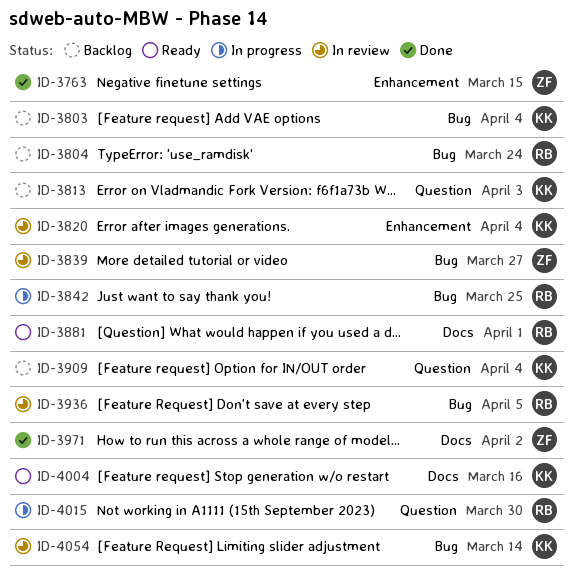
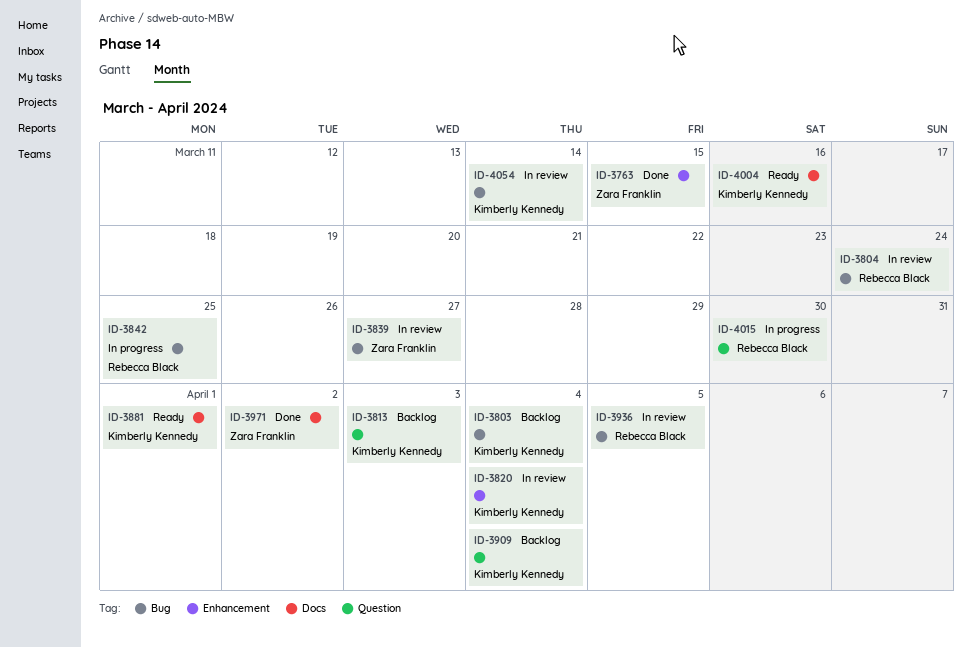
ID-3804, status: Backlog -> In review
ID-3881, owner: Rebecca Black -> Kimberly Kennedy

